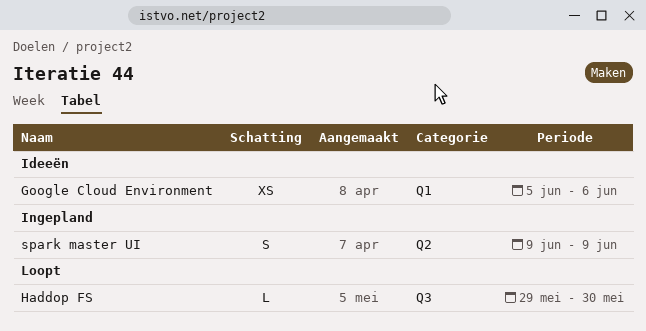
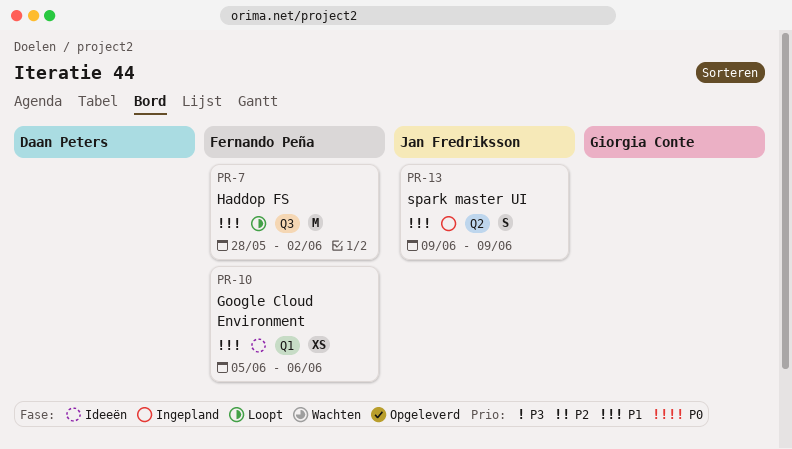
Haddop FS, estimate: L -> M
Haddop FS, start: May 29 -> May 28
Haddop FS, due: May 30 -> Jun 2

